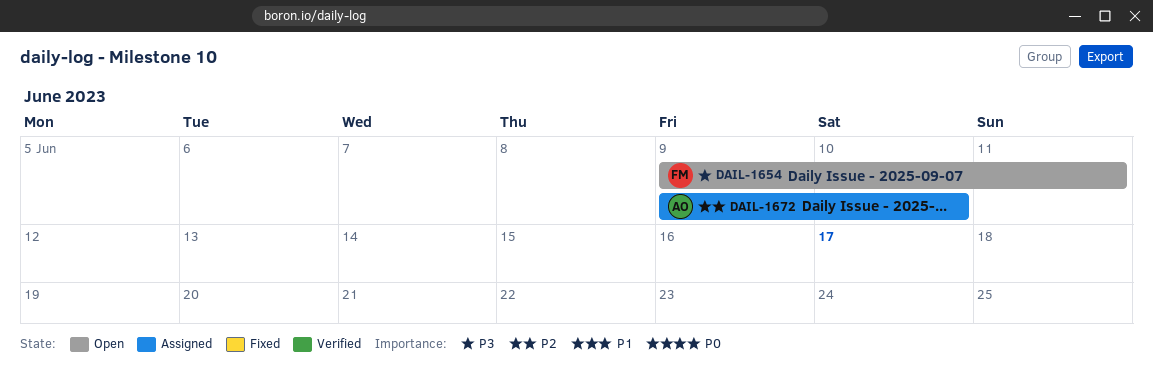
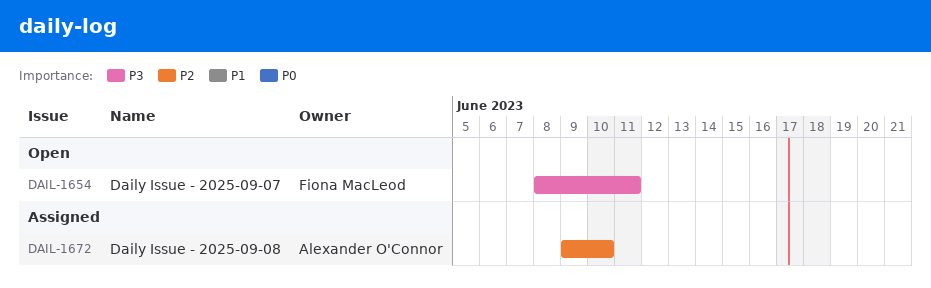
DAIL-1654, start: Jun 9 -> Jun 8

